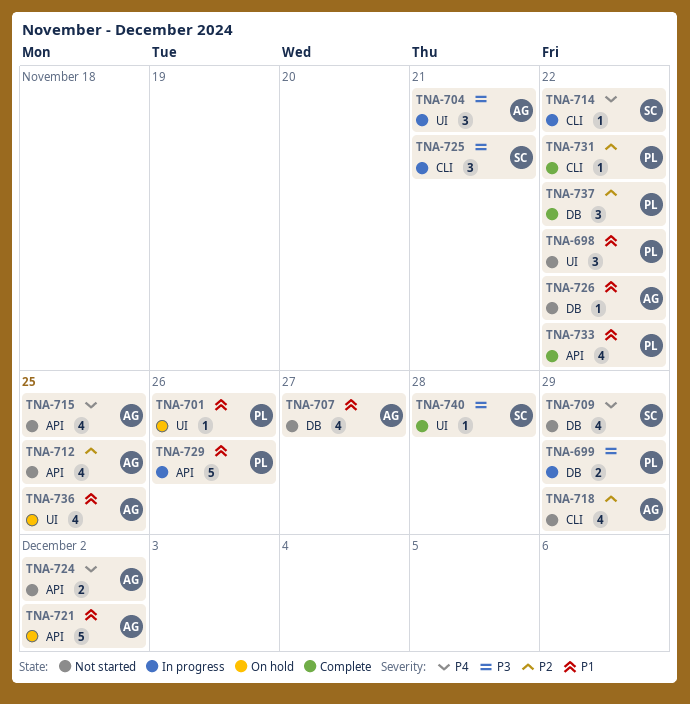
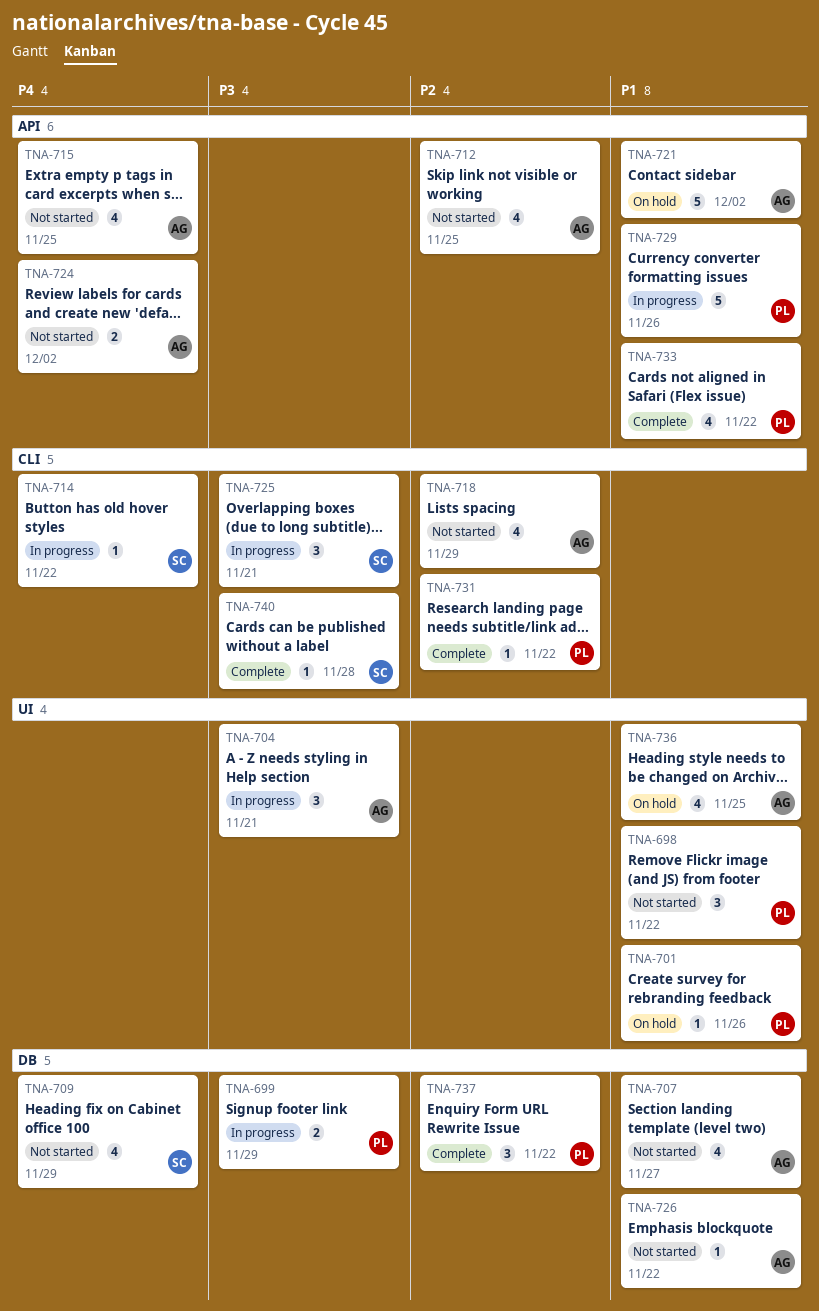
TNA-740, label: UI -> CLI

